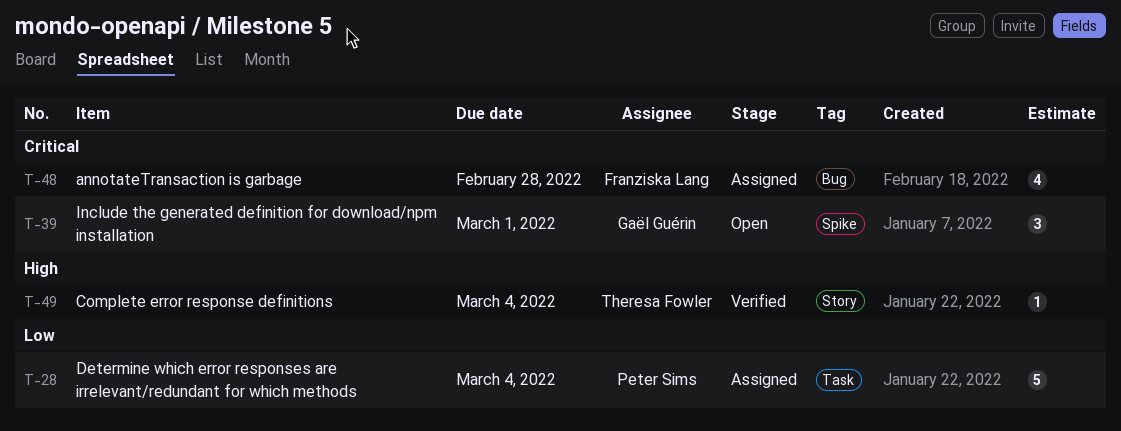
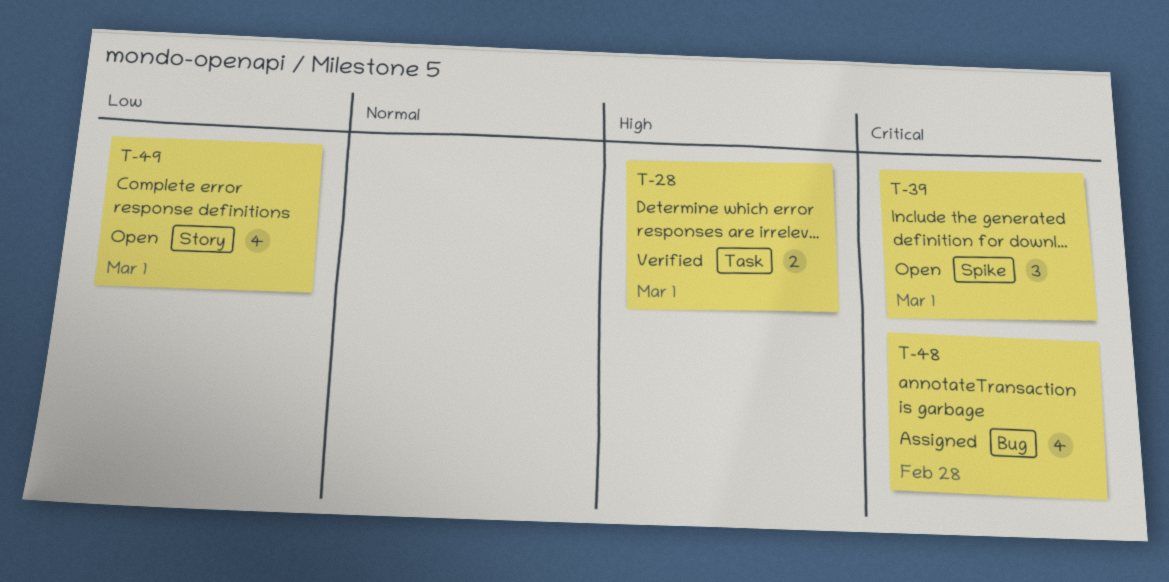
T-28, status: Assigned -> Verified
T-28, priority: Low -> High
T-28, estimate: 5 -> 2
T-28, due: Mar 4 -> Mar 1
T-49, status: Verified -> Open
T-49, priority: High -> Low
T-49, estimate: 1 -> 4
T-49, due: Mar 4 -> Mar 1

